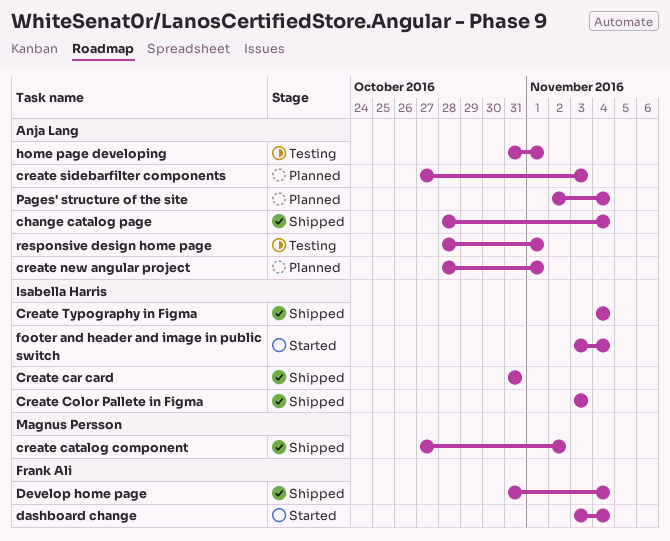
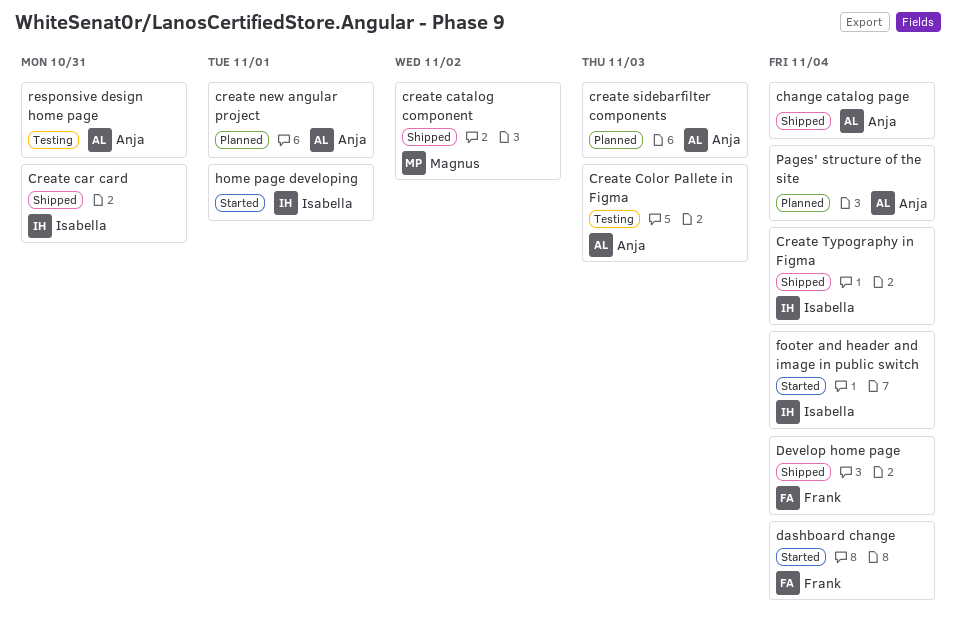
Create Color Pallete in Figma, status: Shipped -> Testing
Create Color Pallete in Figma, owner: Isabella Harris -> Anja Lang
home page developing, status: Testing -> Started
home page developing, owner: Anja Lang -> Isabella Harris
responsive design home page, due: Nov 1 -> Oct 31

